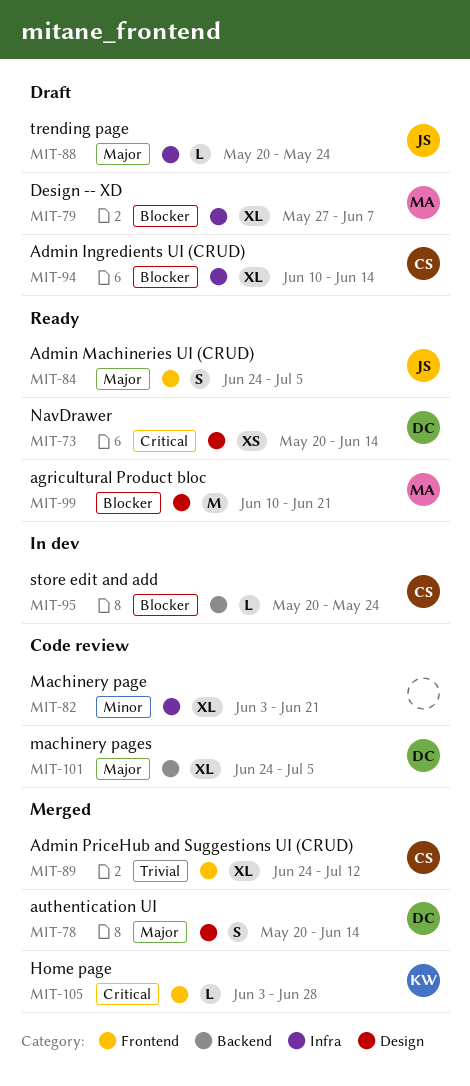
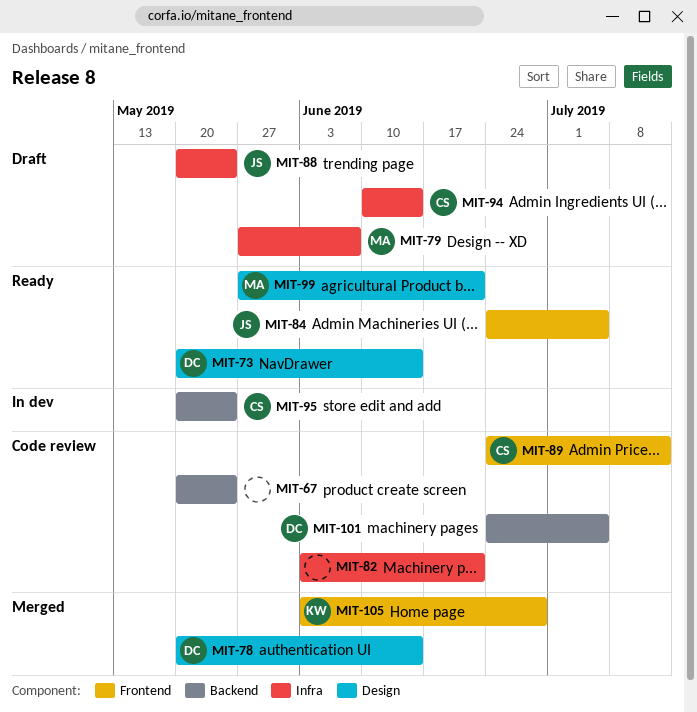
MIT-67: none -> present
MIT-89, status: Merged -> Code review
MIT-99, start: Jun 10 -> May 27

